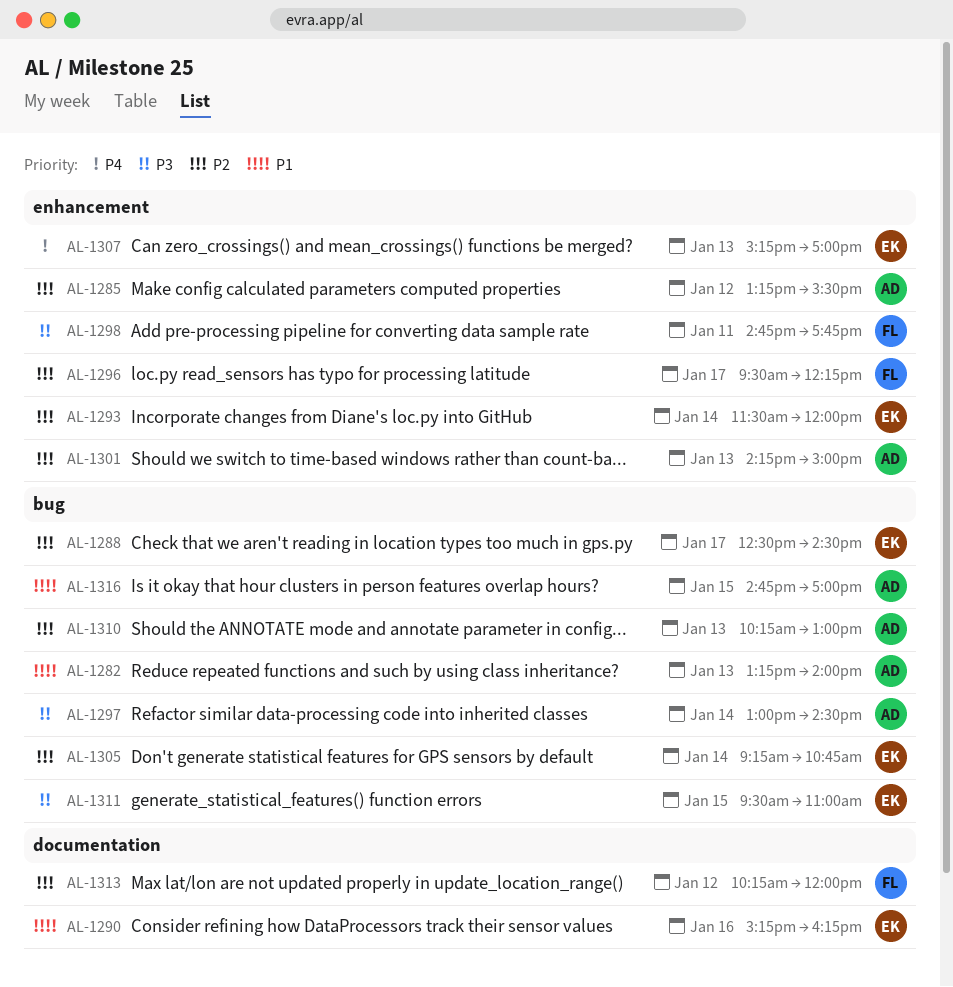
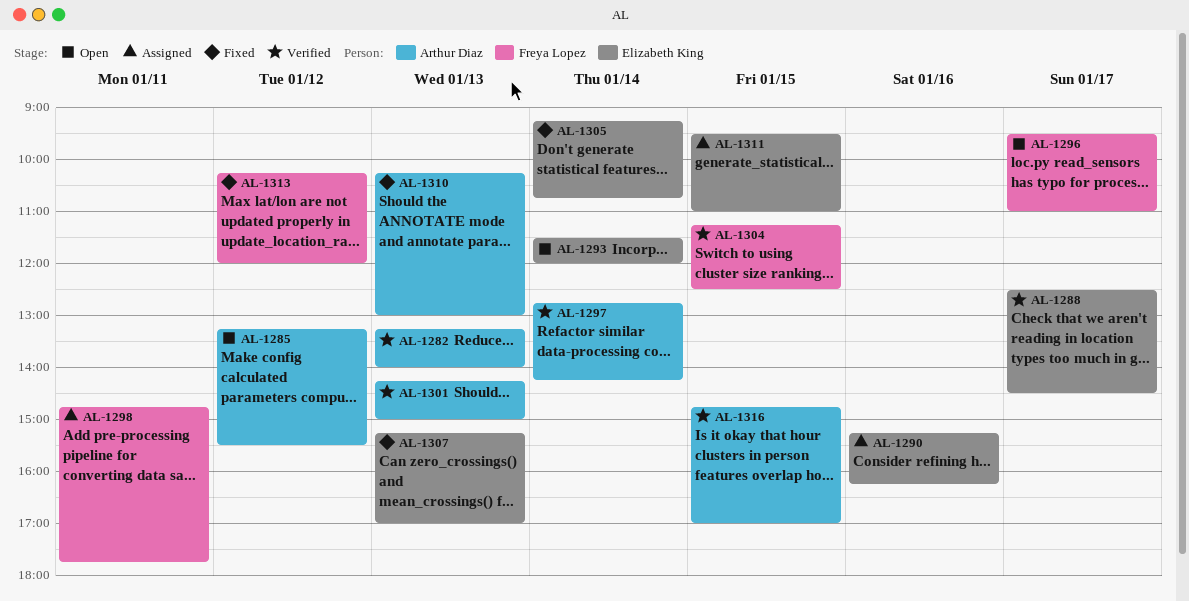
AL-1296, ends: 12:15 -> 11:00
AL-1297, begins: 13:00 -> 12:45
AL-1297, ends: 14:30 -> 14:15
AL-1304: none -> present

